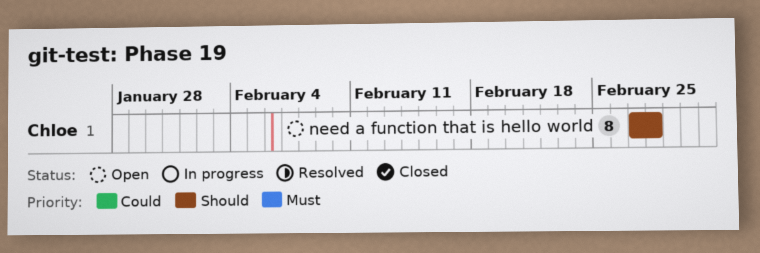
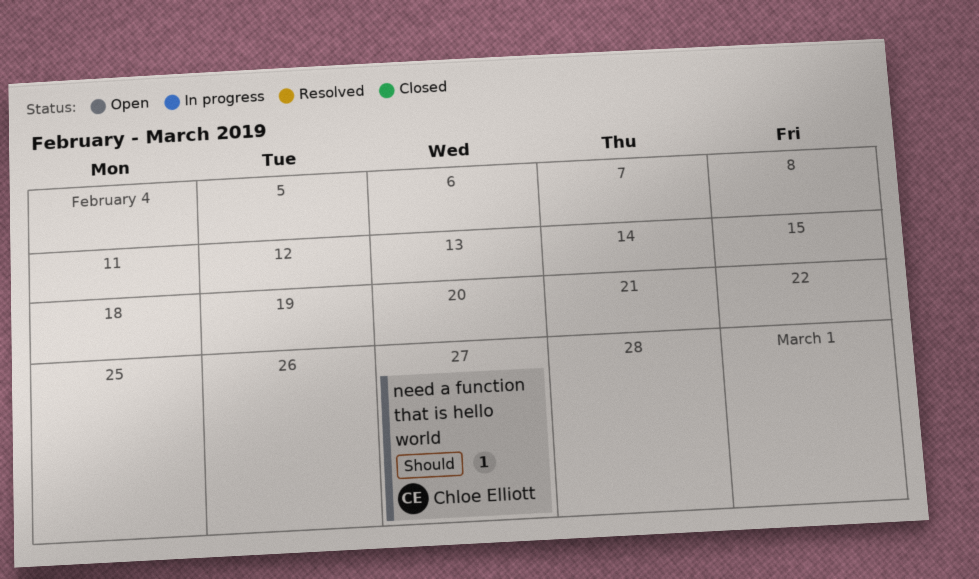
need a function that is hello world, estimate: 8 -> 1
need a function that is hello world, due: Feb 28 -> Feb 27

